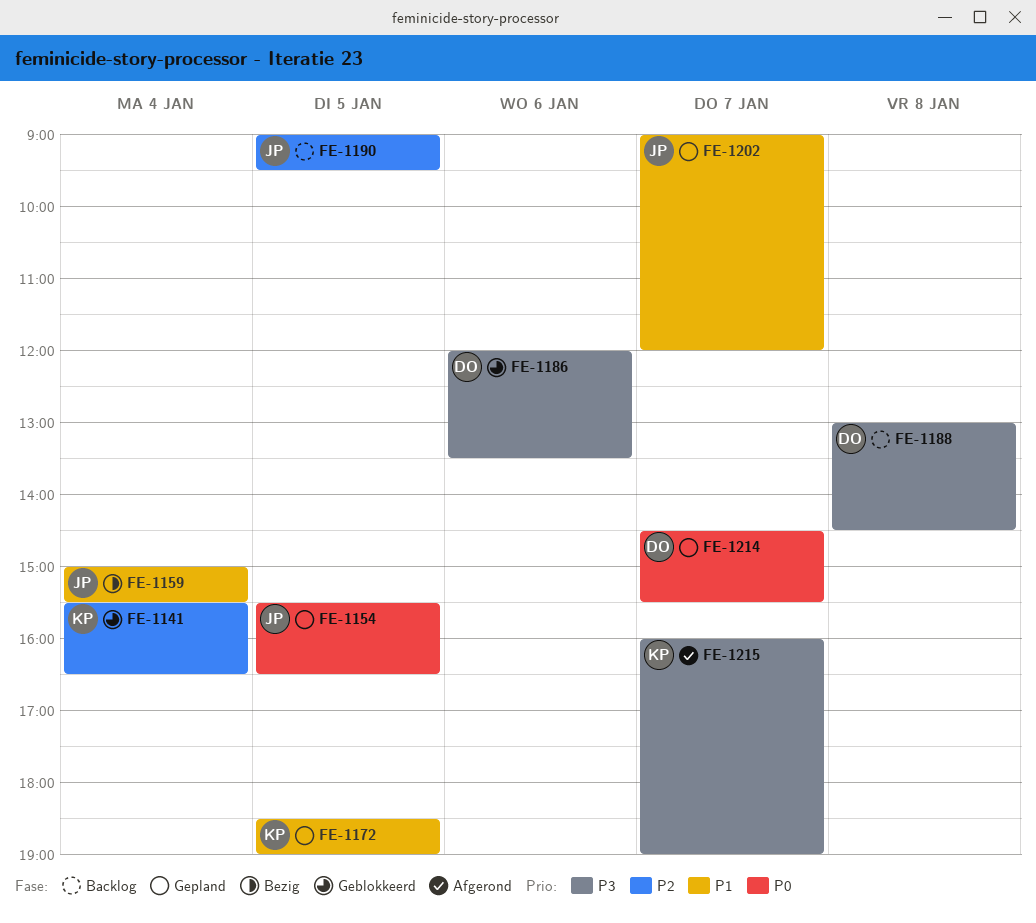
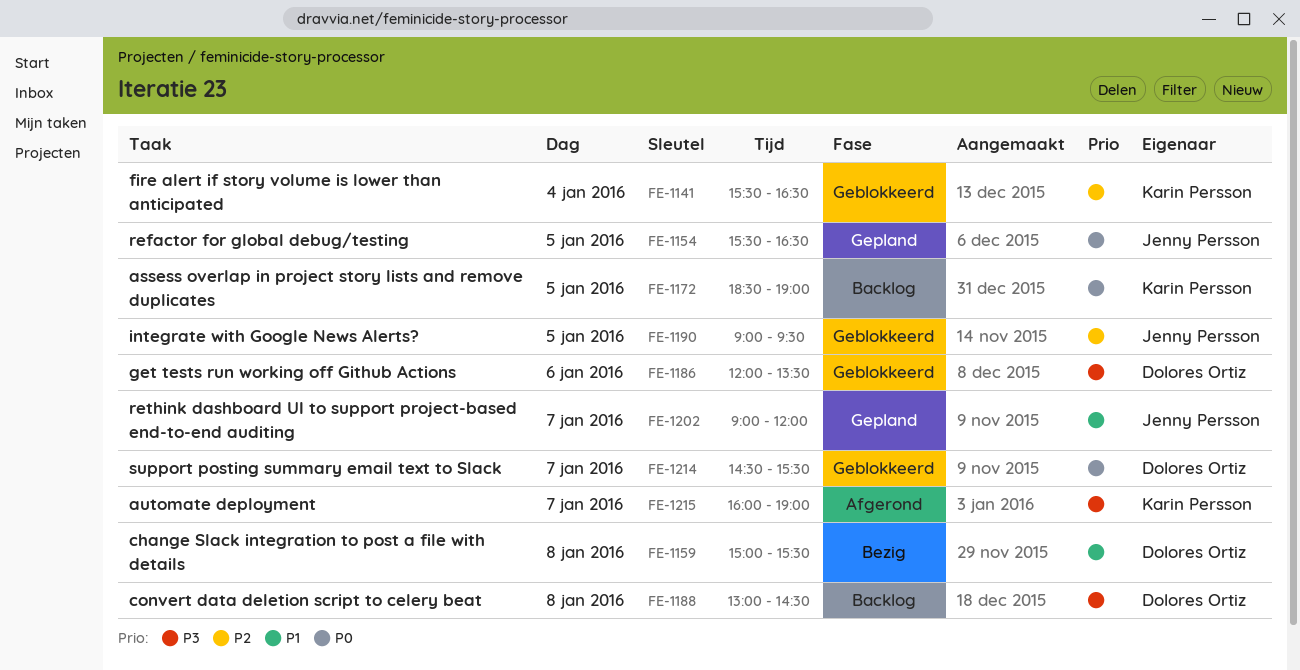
FE-1159, owner: Jenny Persson -> Dolores Ortiz
FE-1159, day: Jan 4 -> Jan 8
FE-1172, status: Gepland -> Backlog
FE-1172, priority: P1 -> P0
FE-1190, status: Backlog -> Geblokkeerd
FE-1214, status: Gepland -> Geblokkeerd

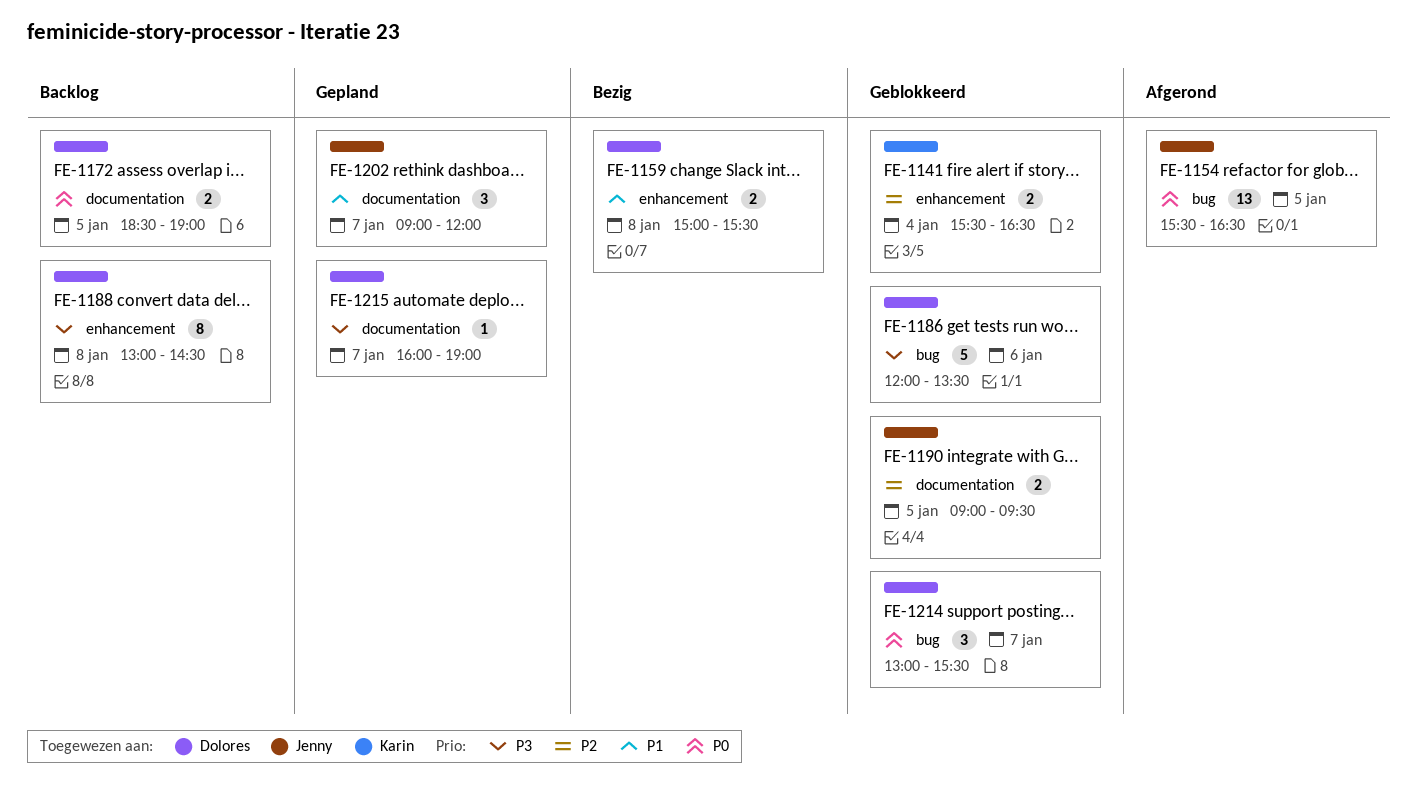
FE-1154, status: Gepland -> Afgerond
FE-1172, owner: Karin Persson -> Dolores Ortiz
FE-1214, begins: 14:30 -> 13:00
FE-1215, status: Afgerond -> Gepland
FE-1215, owner: Karin Persson -> Dolores Ortiz

